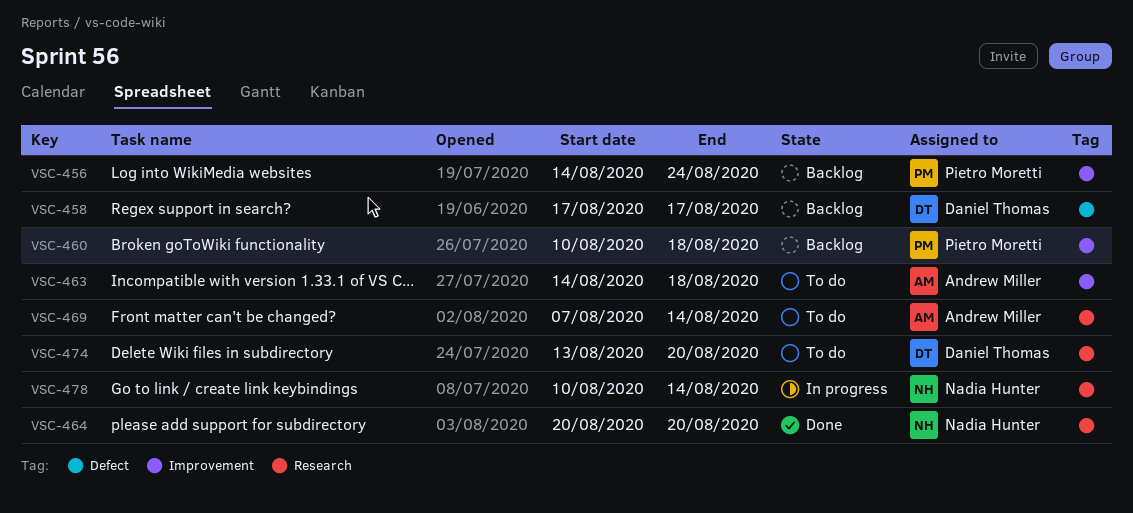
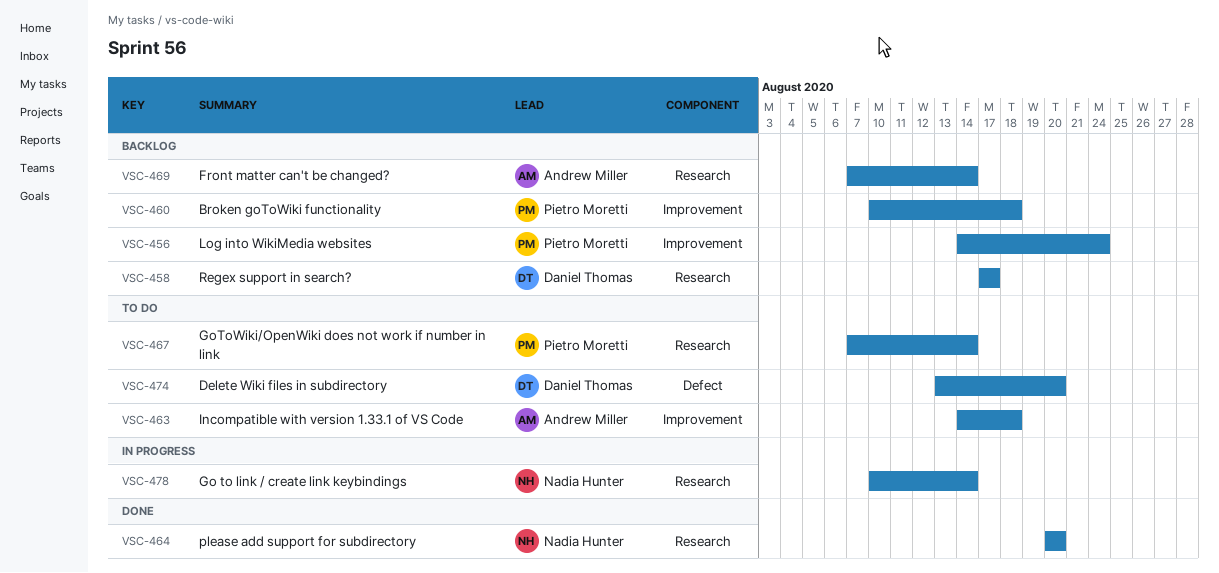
VSC-458, label: Defect -> Research
VSC-467: none -> present
VSC-469, status: To do -> Backlog
VSC-474, label: Research -> Defect

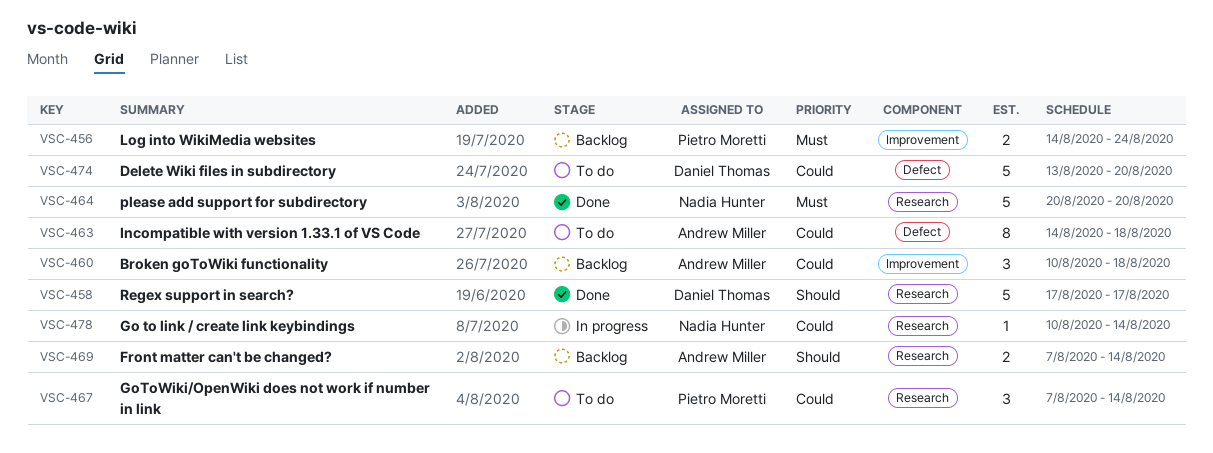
VSC-458, status: Backlog -> Done
VSC-460, owner: Pietro Moretti -> Andrew Miller
VSC-463, label: Improvement -> Defect

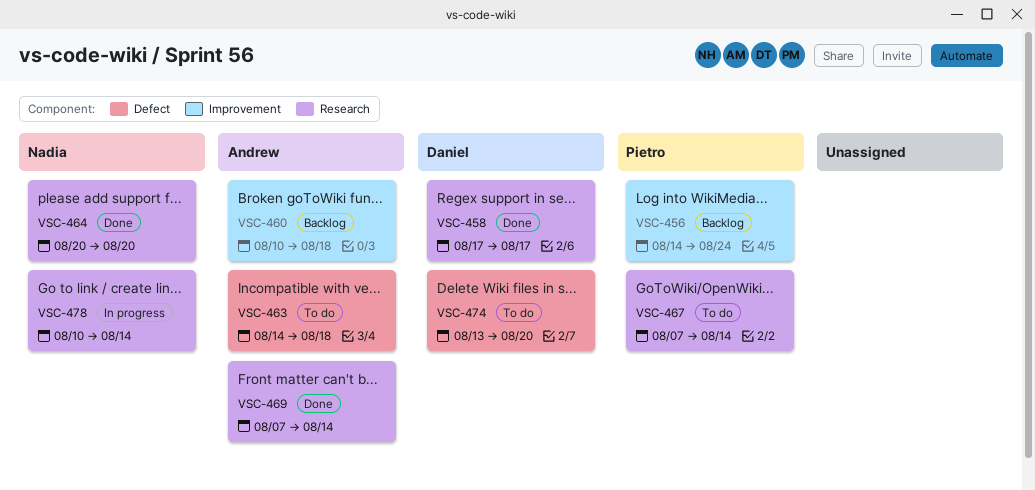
VSC-469, status: Backlog -> Done

